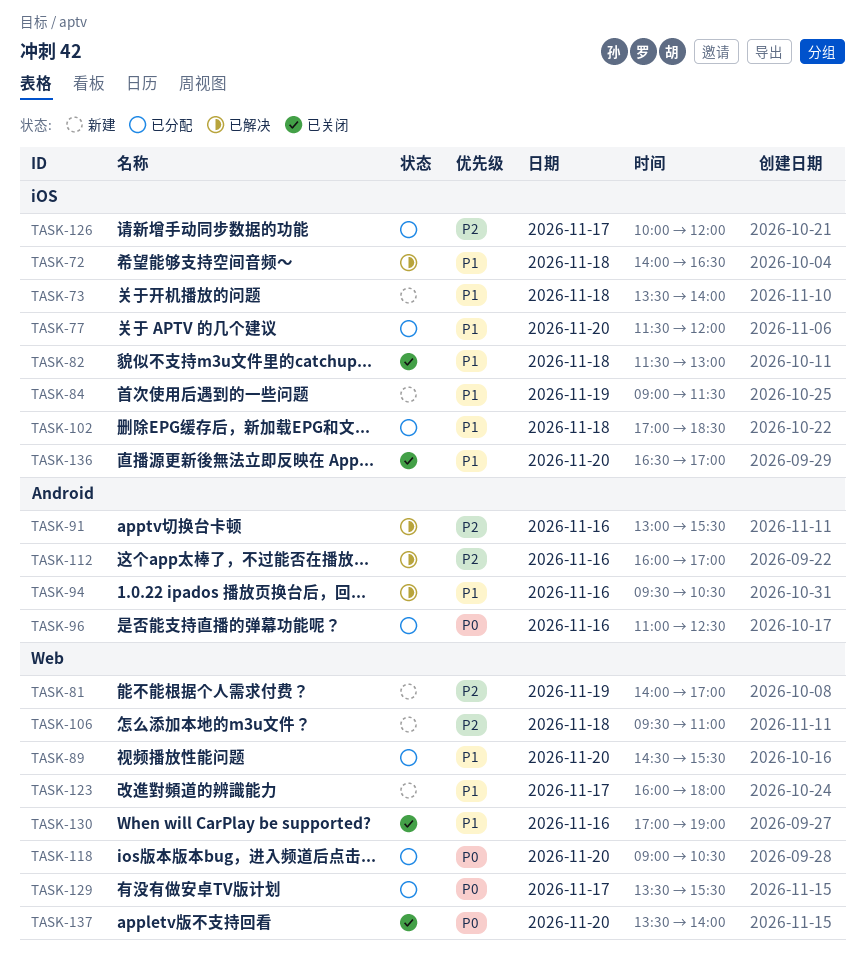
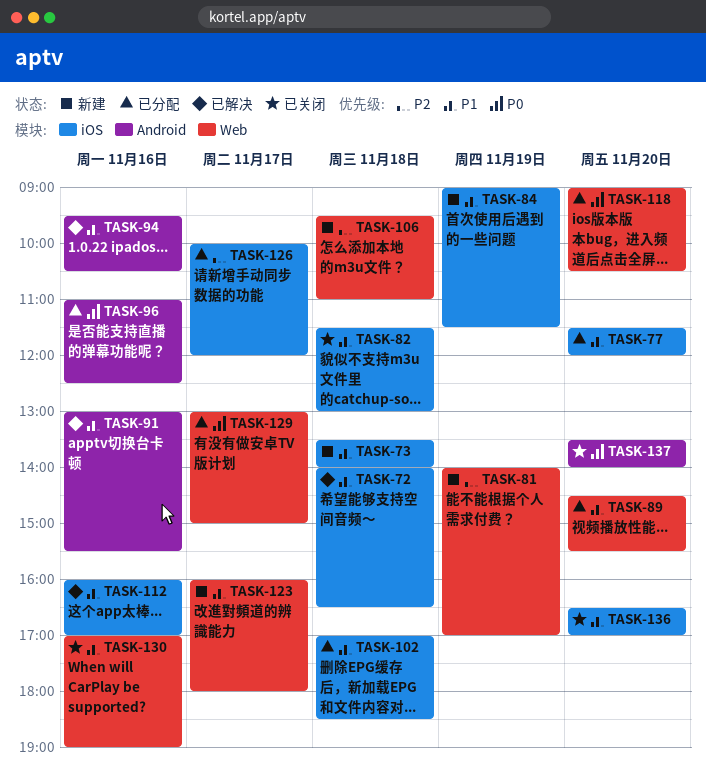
TASK-91, priority: P2 -> P1
TASK-112, priority: P2 -> P1
TASK-112, label: Android -> iOS
TASK-129, begins: 13:30 -> 13:00
TASK-129, ends: 15:30 -> 15:00
TASK-137, label: Web -> Android

